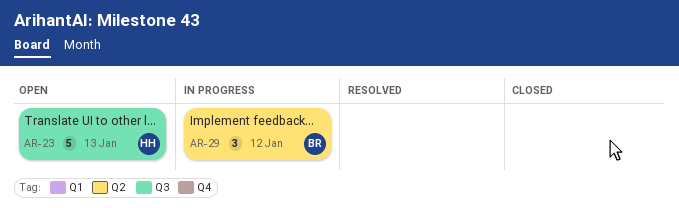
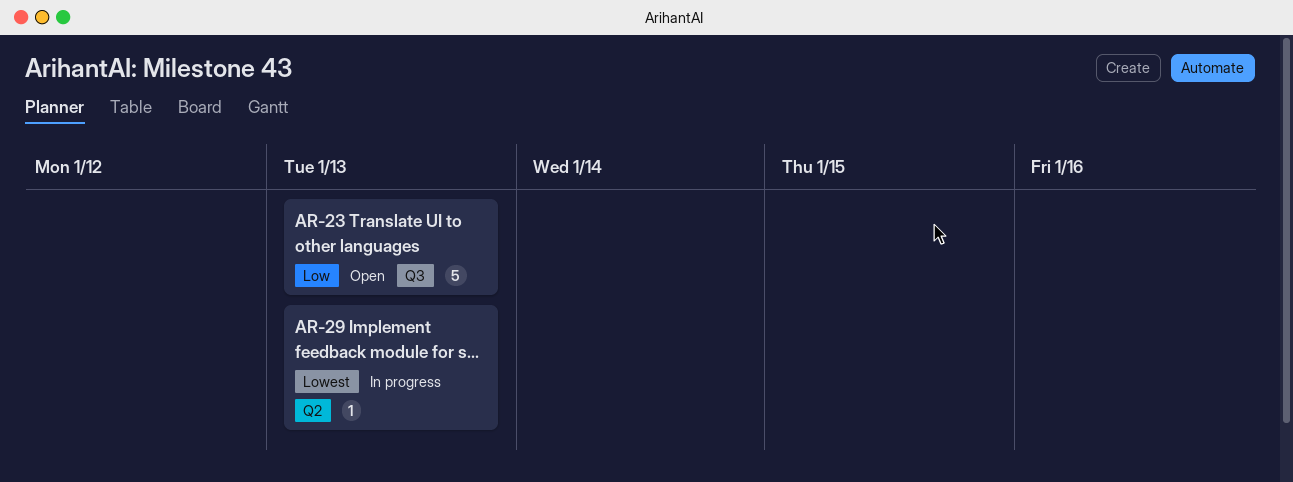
AR-29, estimate: 3 -> 1
AR-29, due: Jan 12 -> Jan 13

